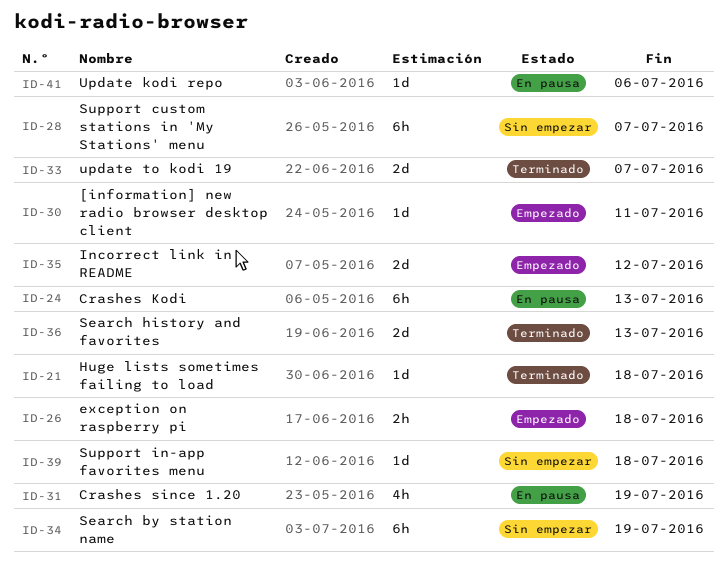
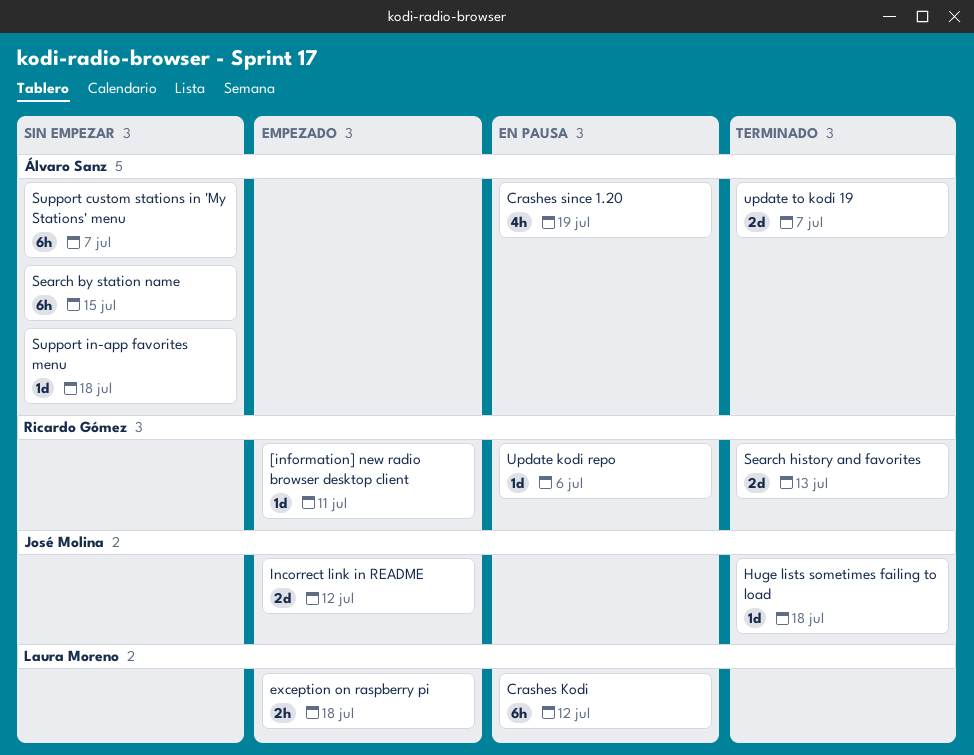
Crashes Kodi, due: Jul 13 -> Jul 12
Search by station name, due: Jul 19 -> Jul 15

